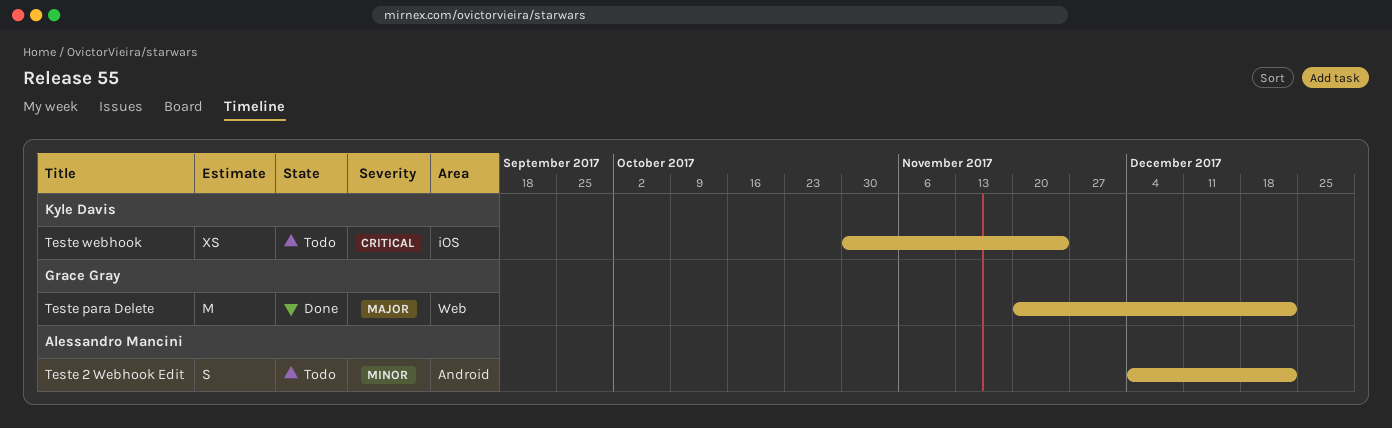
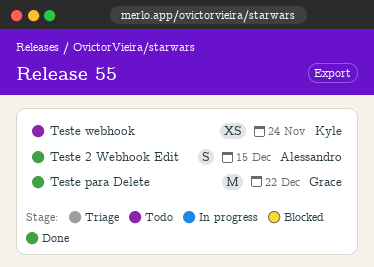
Teste 2 Webhook Edit, status: Todo -> Done
Teste 2 Webhook Edit, due: Dec 22 -> Dec 15

